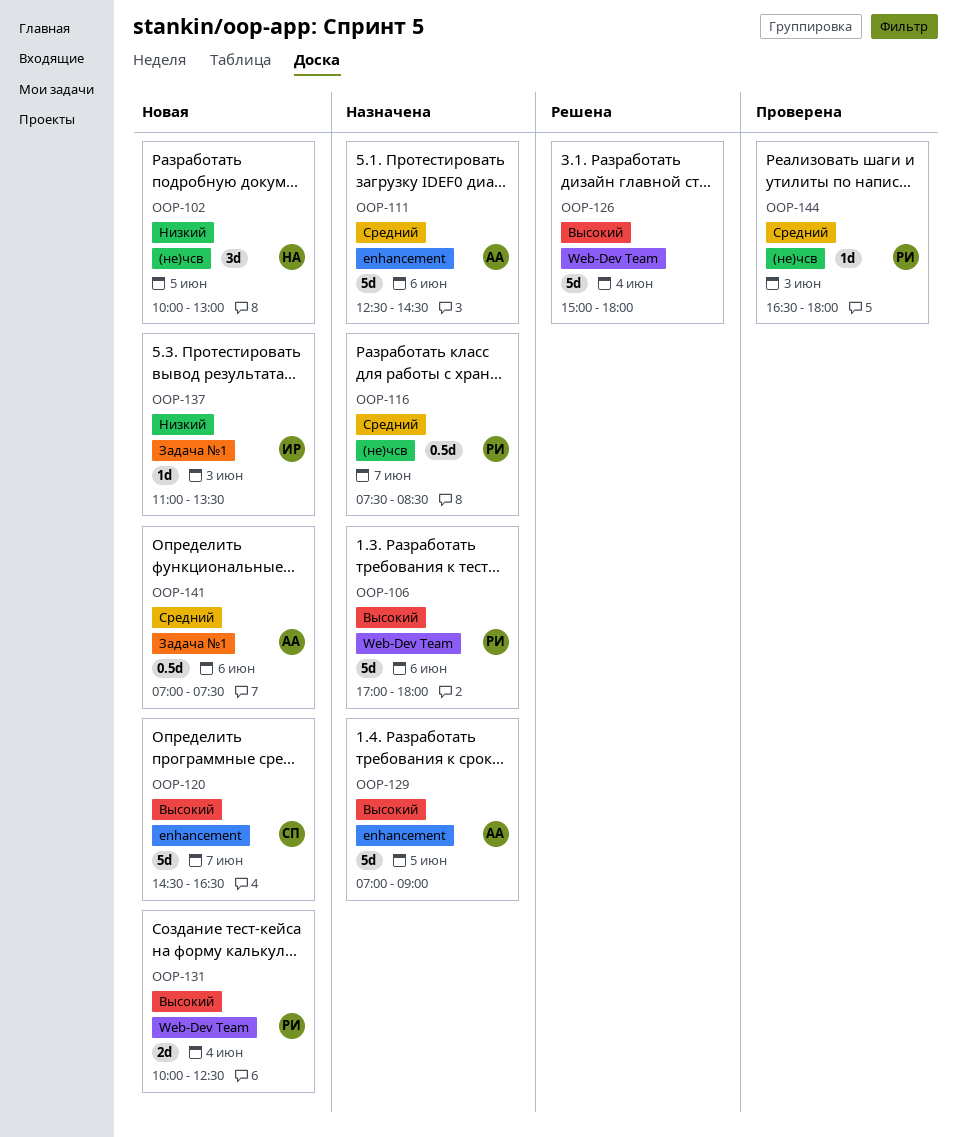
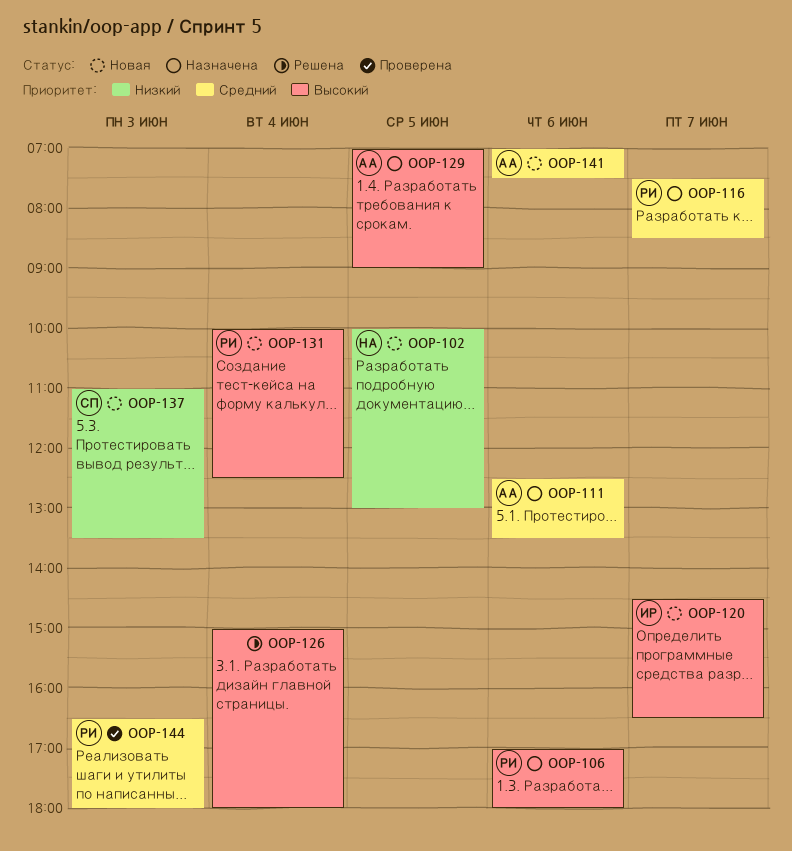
OOP-111, ends: 14:30 -> 13:30
OOP-120, owner: СП -> ИР
OOP-137, owner: ИР -> СП

